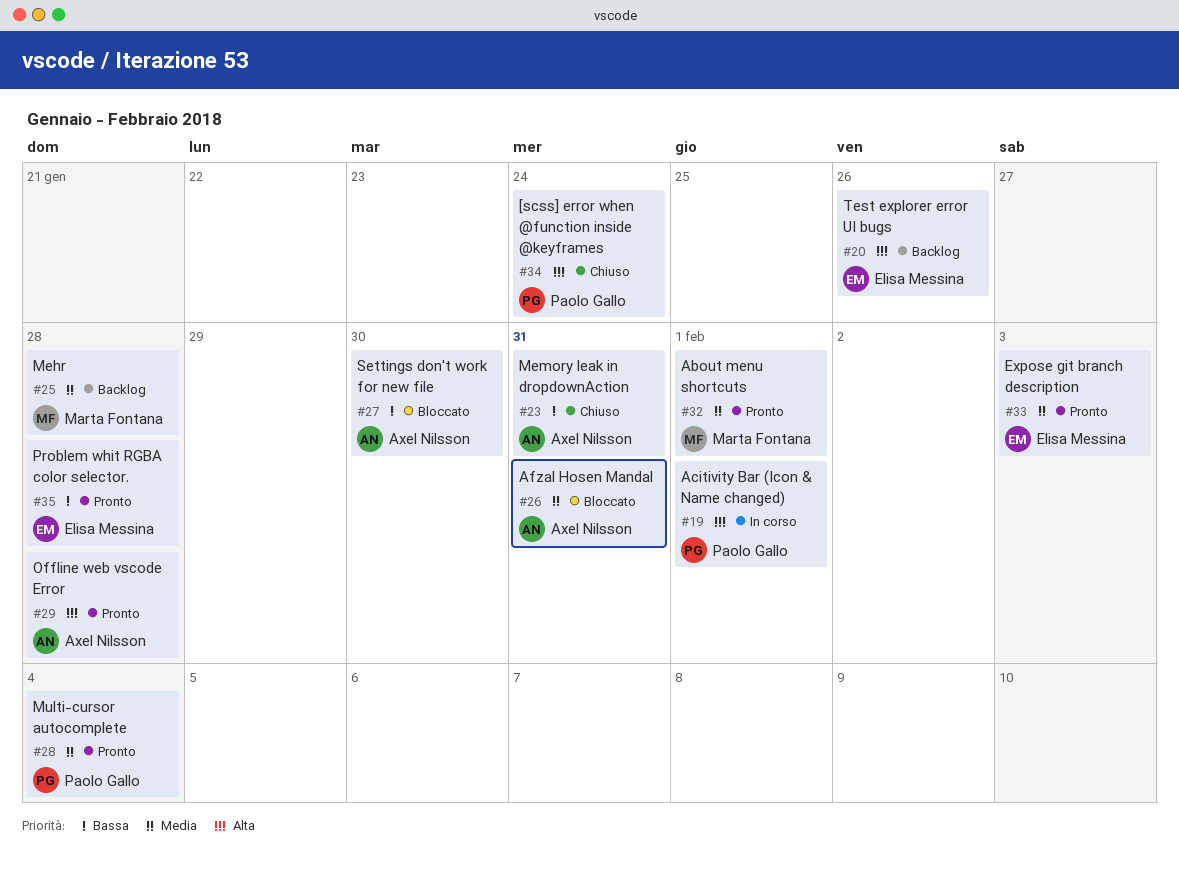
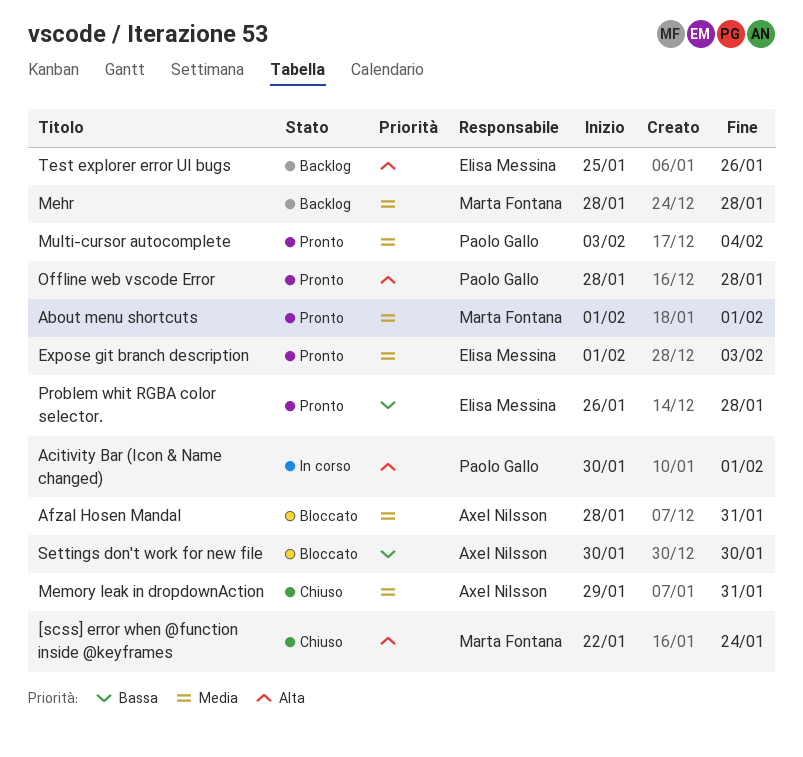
[scss] error when @function inside @keyframes, owner: Paolo Gallo -> Marta Fontana
Memory leak in dropdownAction, priority: Bassa -> Media
Offline web vscode Error, owner: Axel Nilsson -> Paolo Gallo

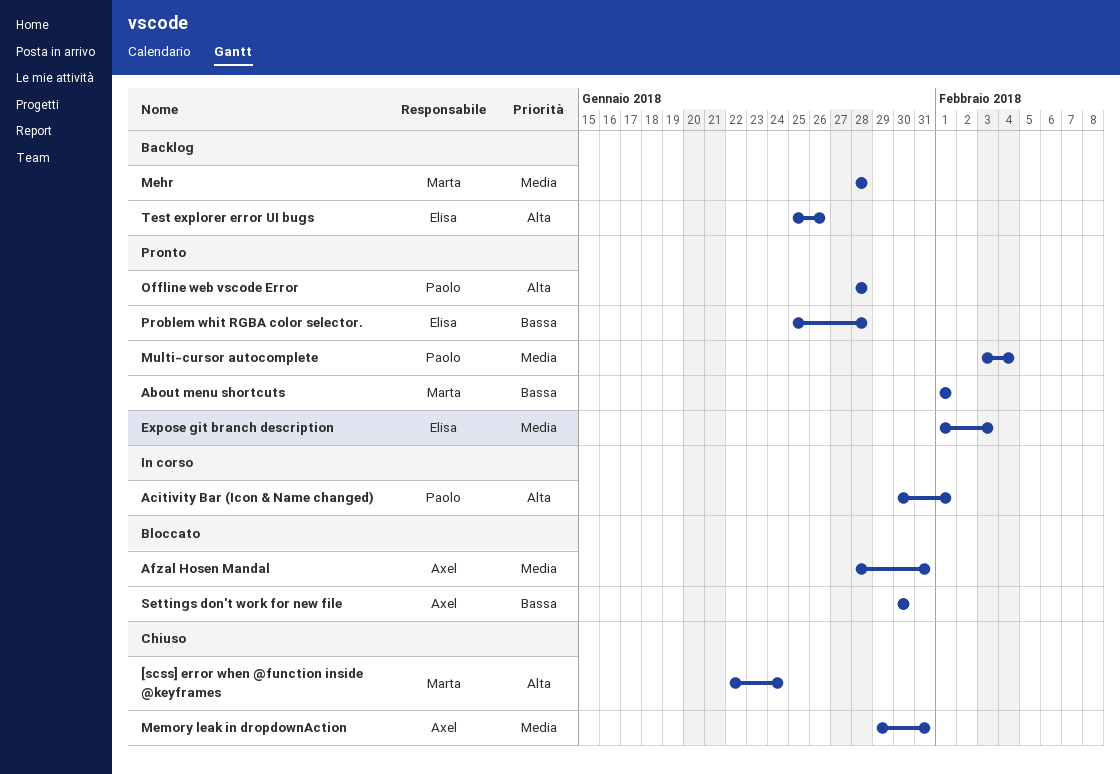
About menu shortcuts, priority: Media -> Bassa
Problem whit RGBA color selector., start: Jan 26 -> Jan 25

